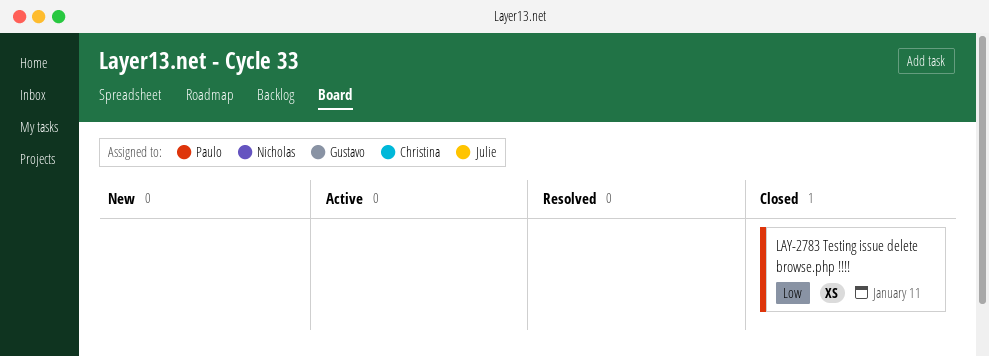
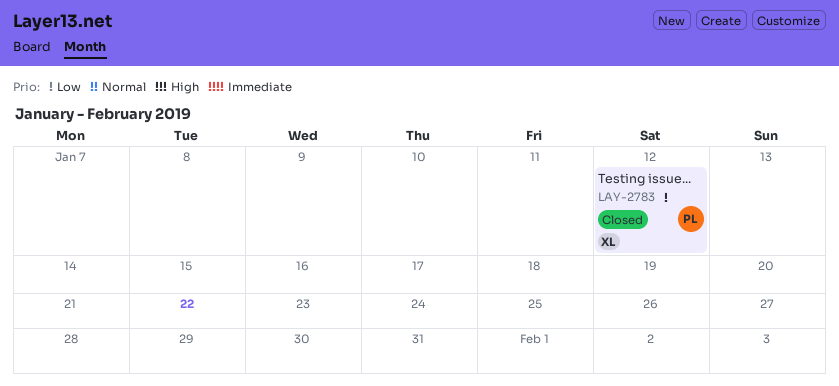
LAY-2783, estimate: XS -> XL
LAY-2783, due: Jan 11 -> Jan 12

